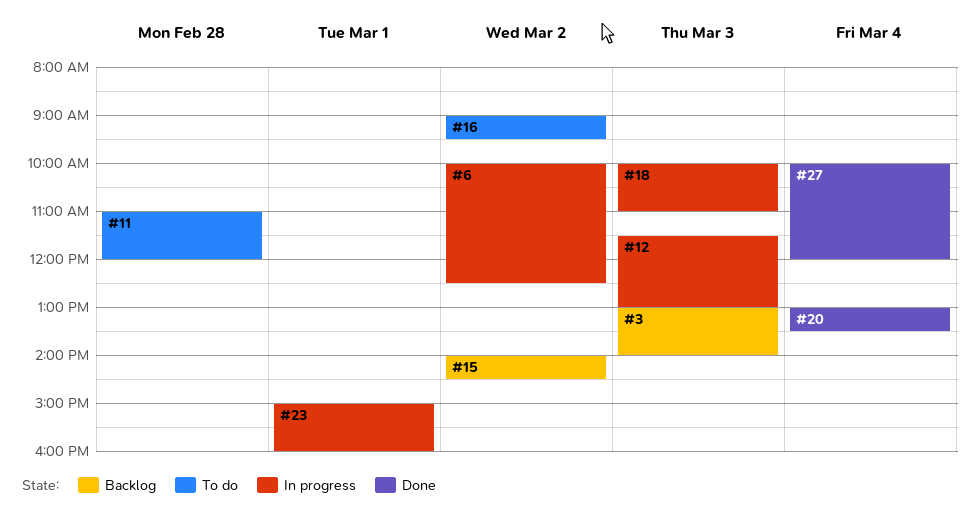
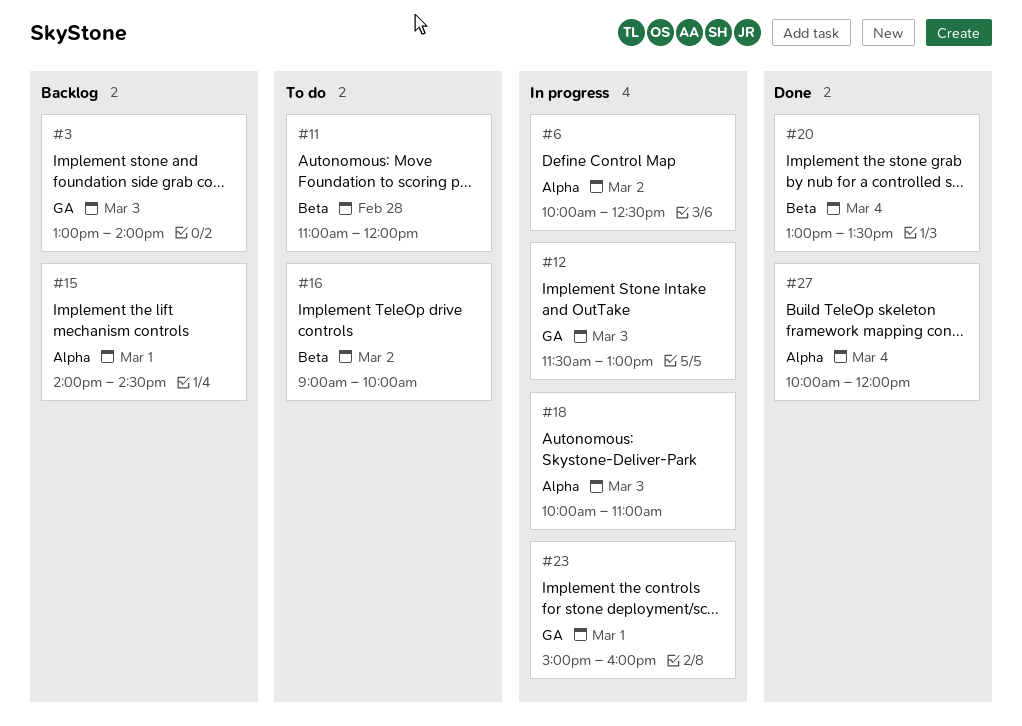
#15, day: Mar 2 -> Mar 1
#16, ends: 09:30 -> 10:00

